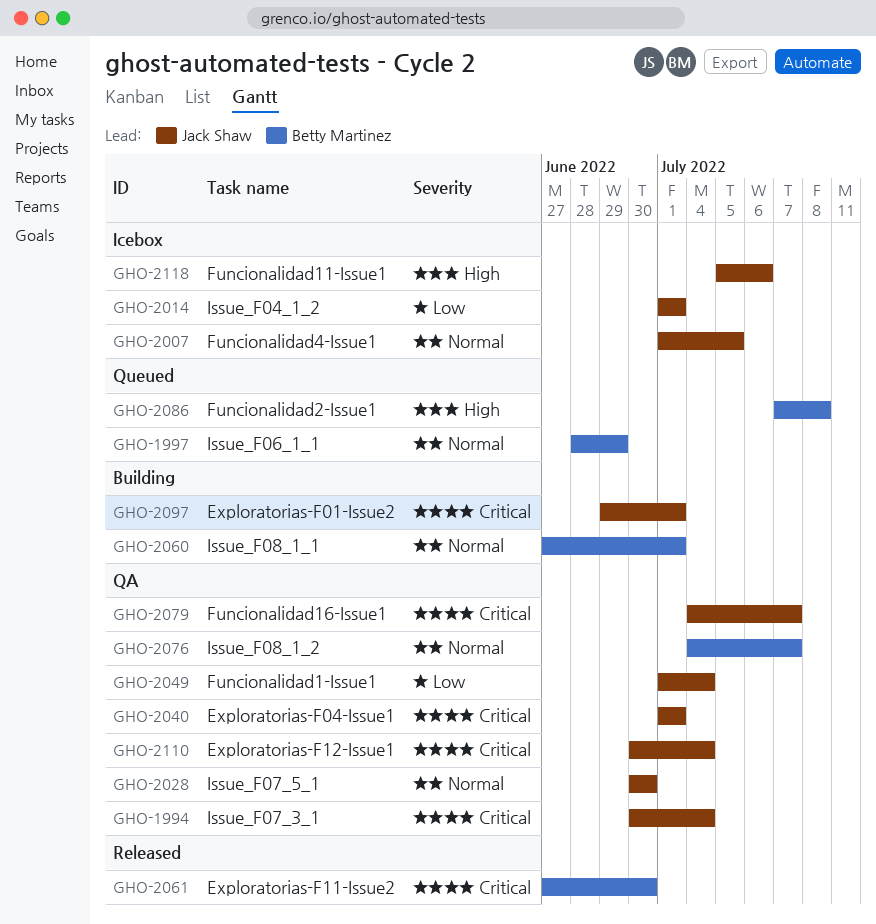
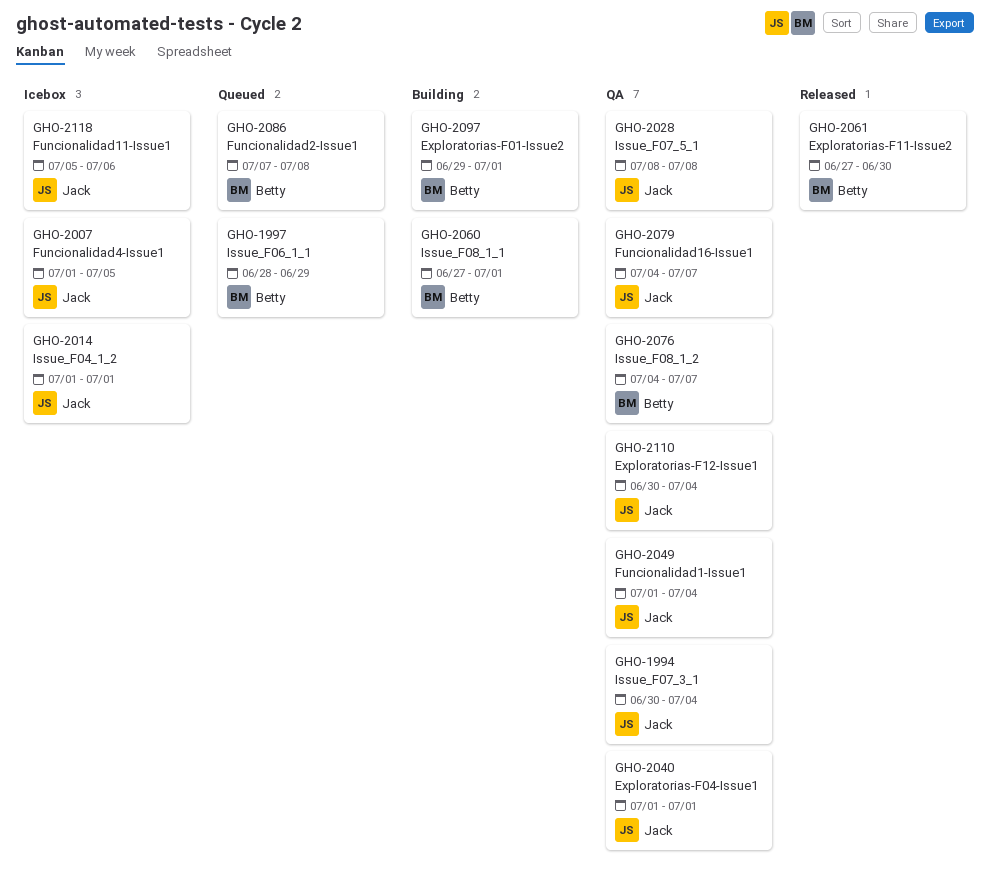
GHO-2028, start: Jun 30 -> Jul 8
GHO-2028, due: Jun 30 -> Jul 8
GHO-2097, owner: Jack Shaw -> Betty Martinez

